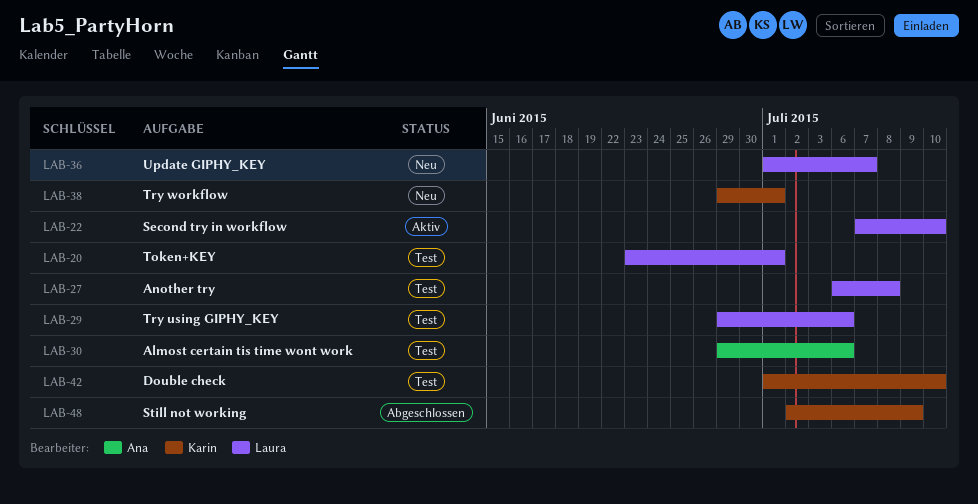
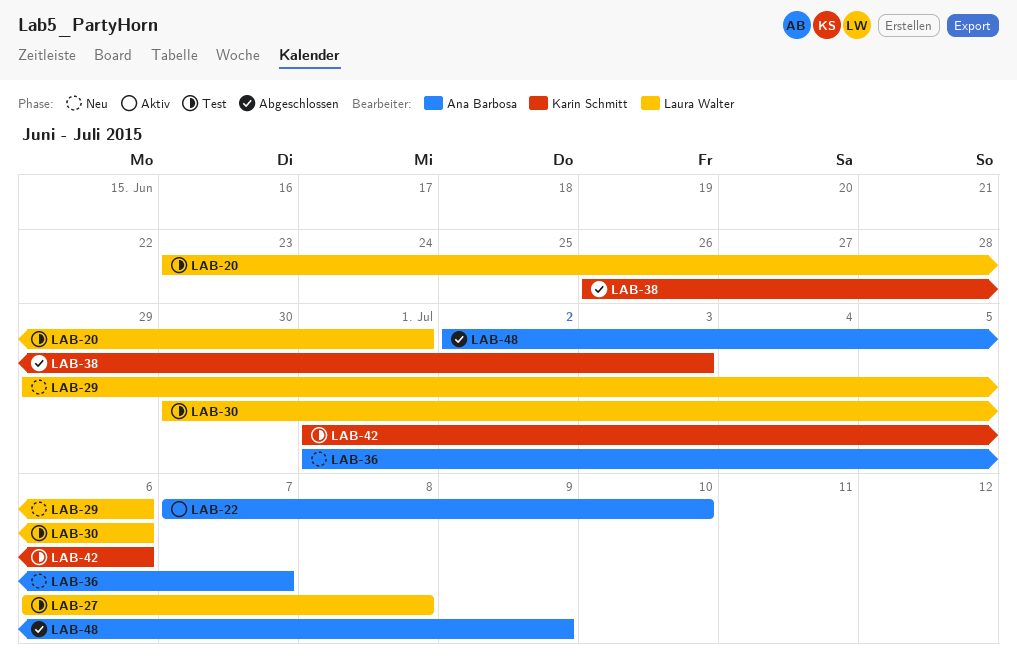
LAB-22, owner: Laura Walter -> Ana Barbosa
LAB-29, status: Test -> Neu
LAB-30, owner: Ana Barbosa -> Laura Walter
LAB-30, start: Jun 29 -> Jun 30
LAB-36, owner: Laura Walter -> Ana Barbosa
LAB-38, status: Neu -> Abgeschlossen
LAB-38, start: Jun 29 -> Jun 26
LAB-38, due: Jul 1 -> Jul 3
LAB-42, due: Jul 10 -> Jul 6
LAB-48, owner: Karin Schmitt -> Ana Barbosa

